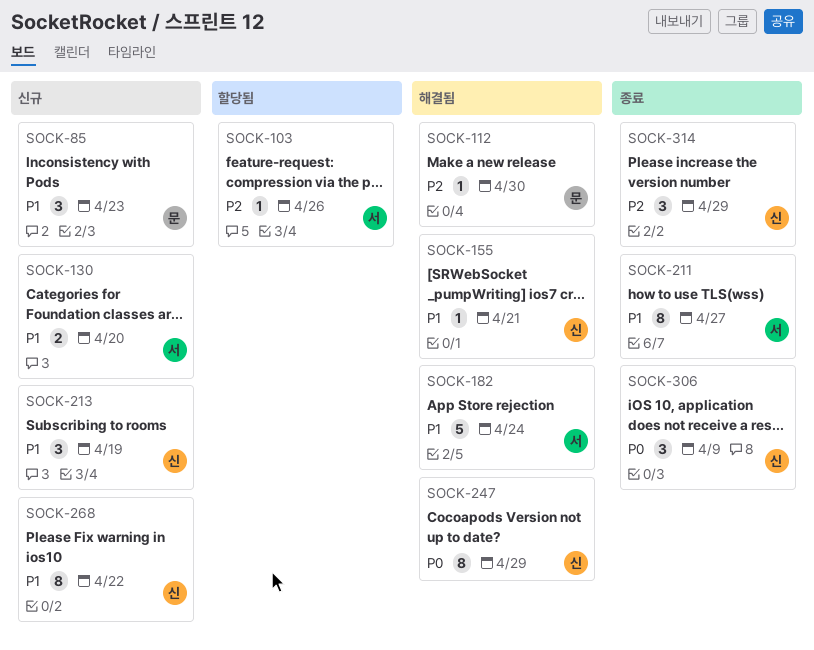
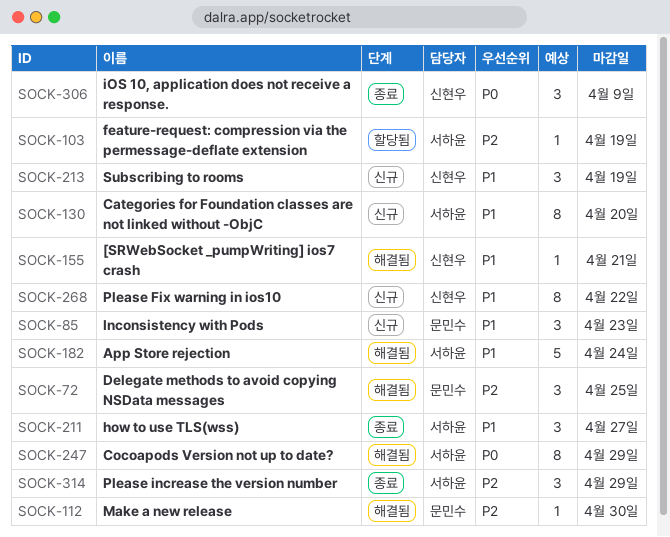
SOCK-72: none -> present
SOCK-103, due: Apr 26 -> Apr 19
SOCK-130, estimate: 2 -> 8
SOCK-211, estimate: 8 -> 3
SOCK-247, owner: 신현우 -> 서하윤
SOCK-314, owner: 신현우 -> 서하윤

